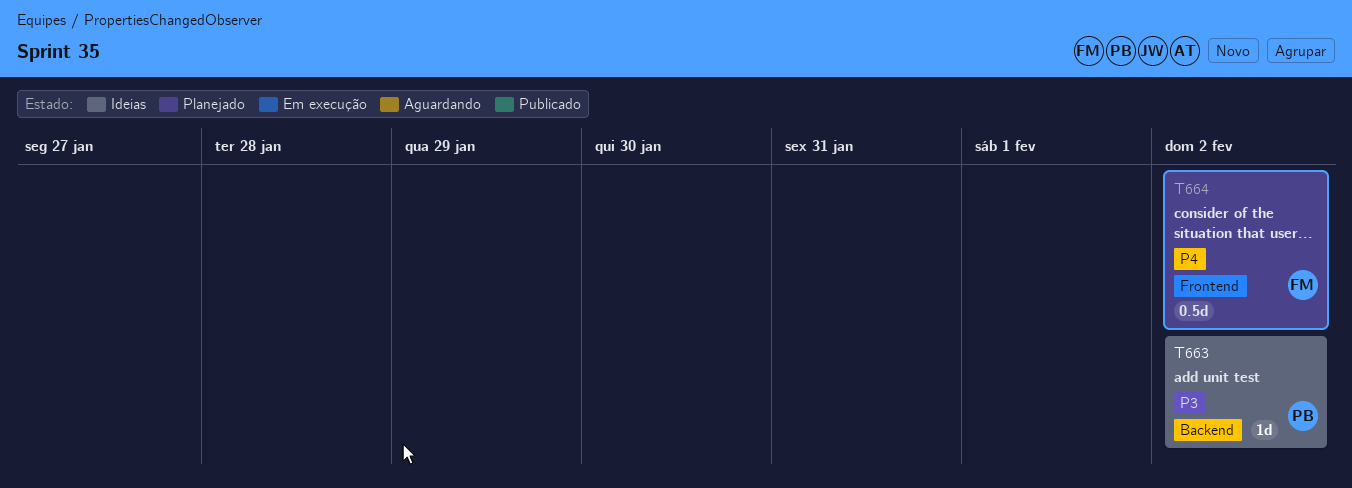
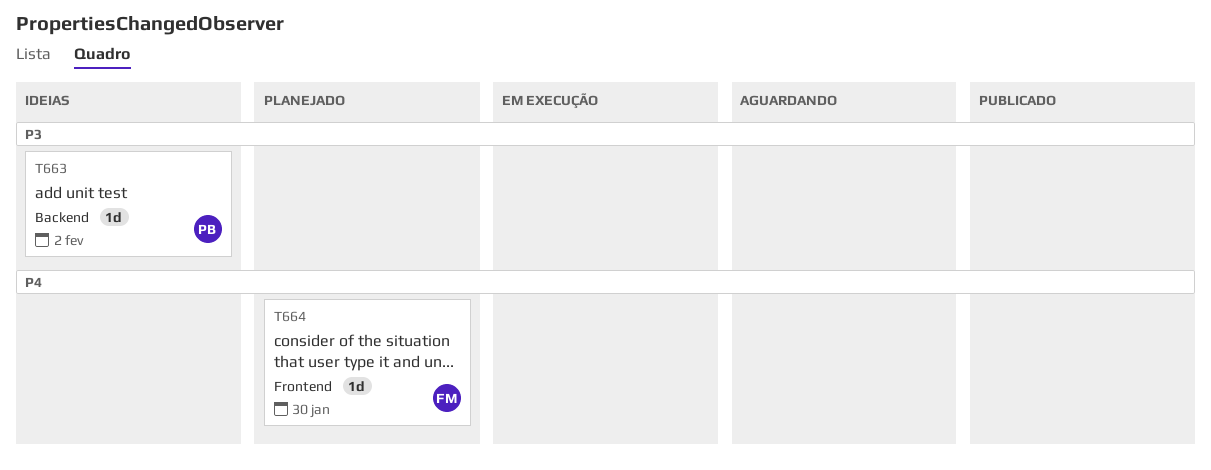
T664, estimate: 0.5d -> 1d
T664, due: Feb 2 -> Jan 30

